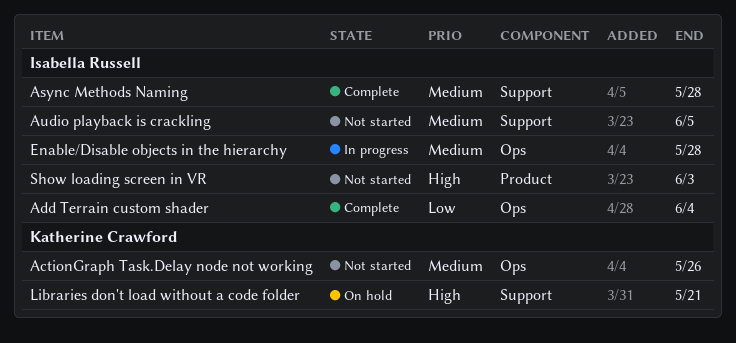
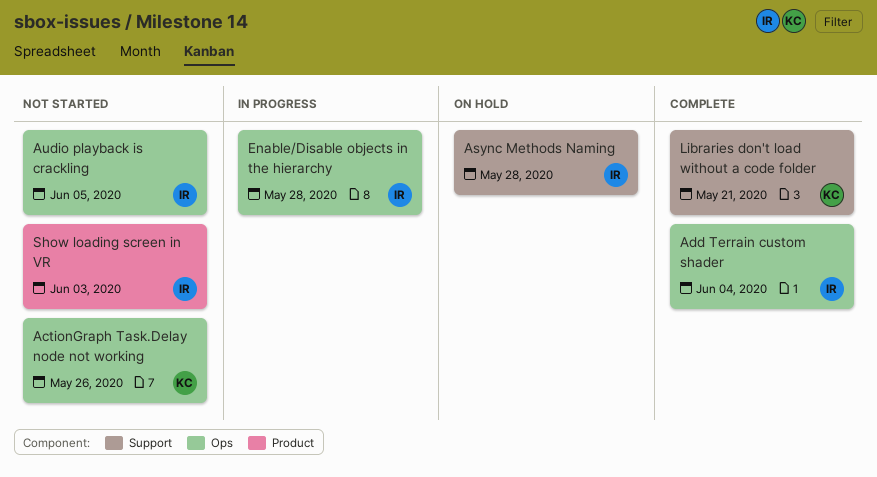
Async Methods Naming, status: Complete -> On hold
Audio playback is crackling, label: Support -> Ops
Libraries don't load without a code folder, status: On hold -> Complete

